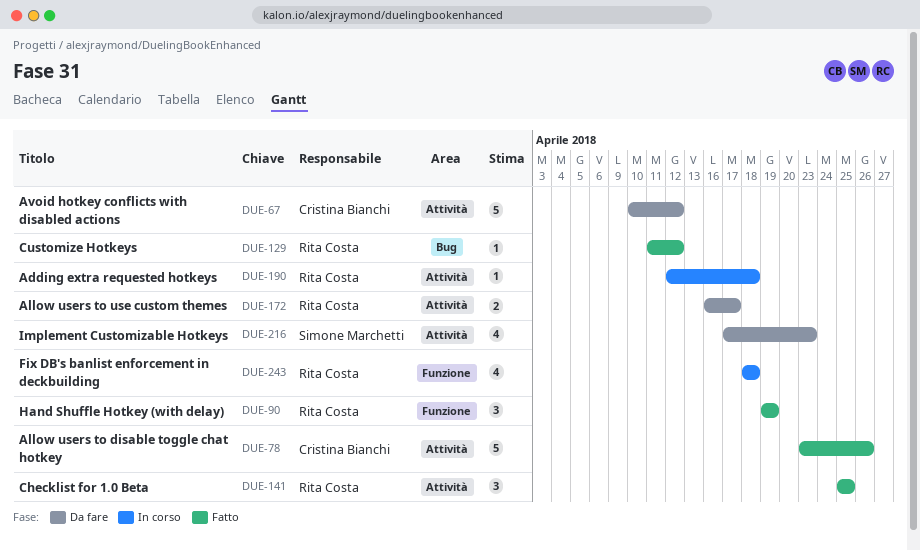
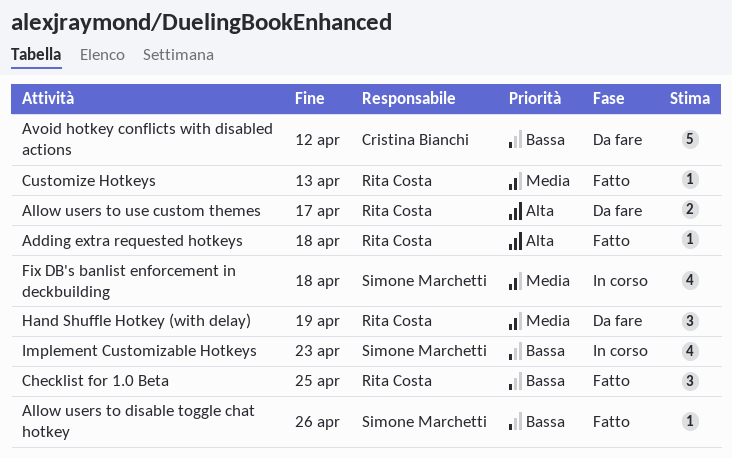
Adding extra requested hotkeys, status: In corso -> Fatto
Allow users to disable toggle chat hotkey, owner: Cristina Bianchi -> Simone Marchetti
Allow users to disable toggle chat hotkey, estimate: 5 -> 1
Customize Hotkeys, due: Apr 12 -> Apr 13
Fix DB's banlist enforcement in deckbuilding, owner: Rita Costa -> Simone Marchetti
Hand Shuffle Hotkey (with delay), status: Fatto -> Da fare
Implement Customizable Hotkeys, status: Da fare -> In corso

